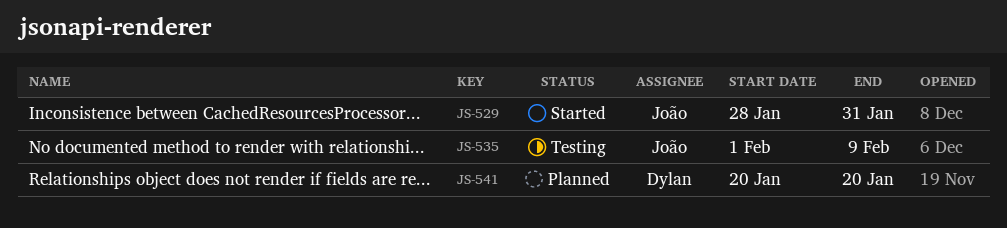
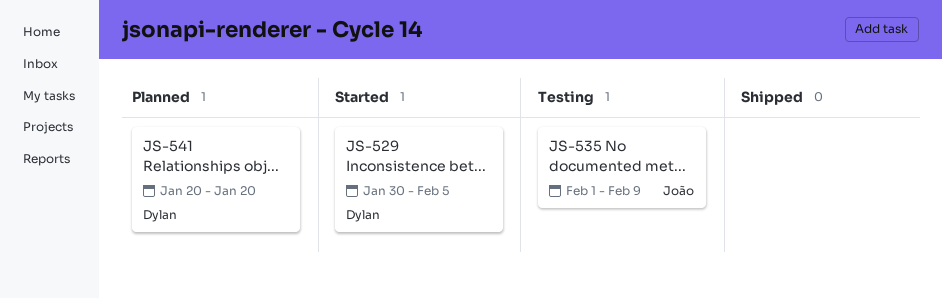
JS-529, owner: João -> Dylan
JS-529, start: Jan 28 -> Jan 30
JS-529, due: Jan 31 -> Feb 5

